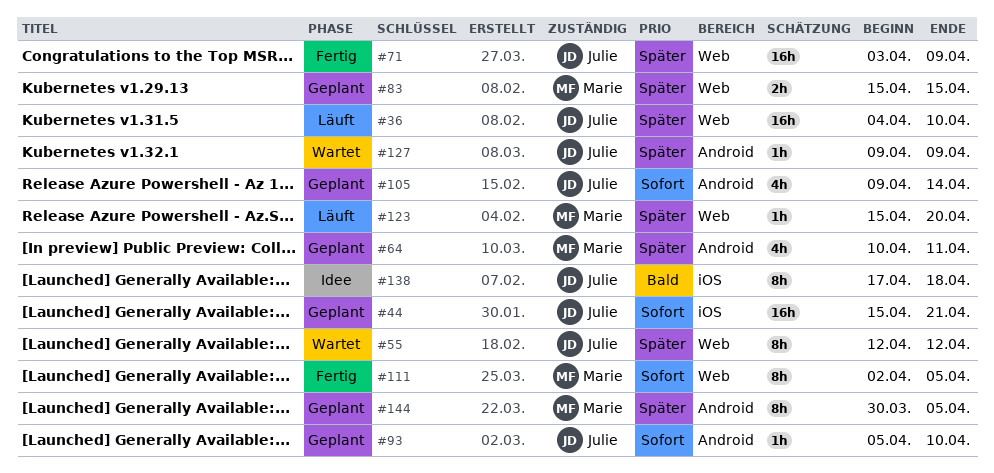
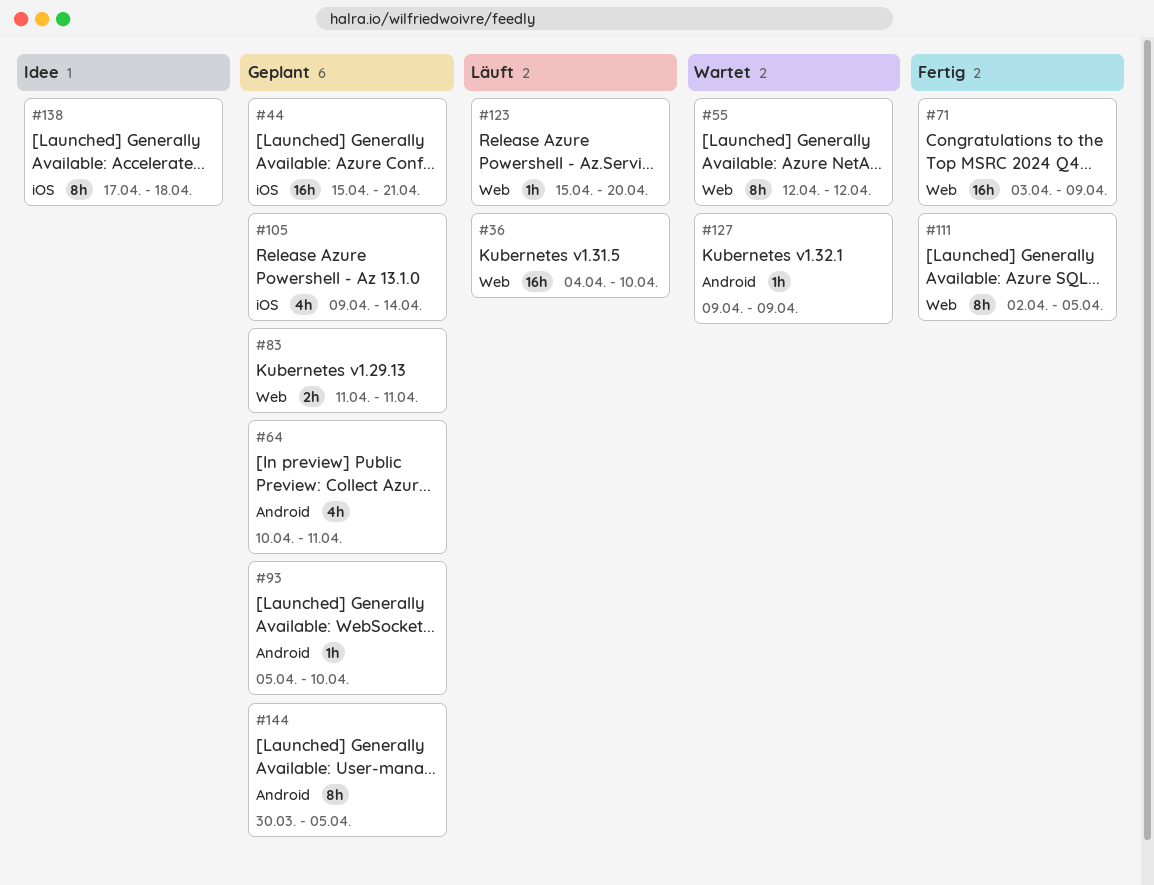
#83, start: Apr 15 -> Apr 11
#83, due: Apr 15 -> Apr 11
#105, label: Android -> iOS

